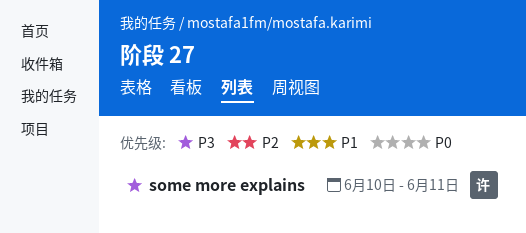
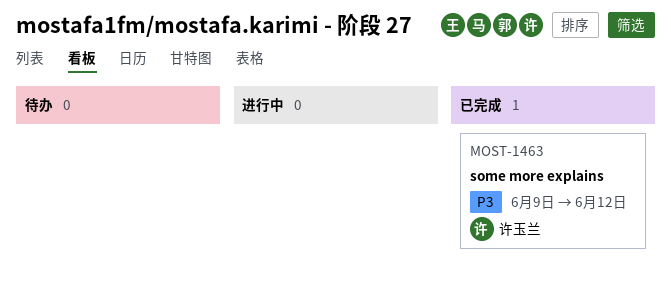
some more explains, start: Jun 10 -> Jun 9
some more explains, due: Jun 11 -> Jun 12

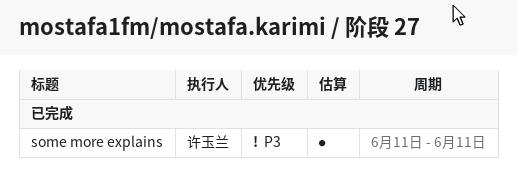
some more explains, start: Jun 9 -> Jun 11
some more explains, due: Jun 12 -> Jun 11

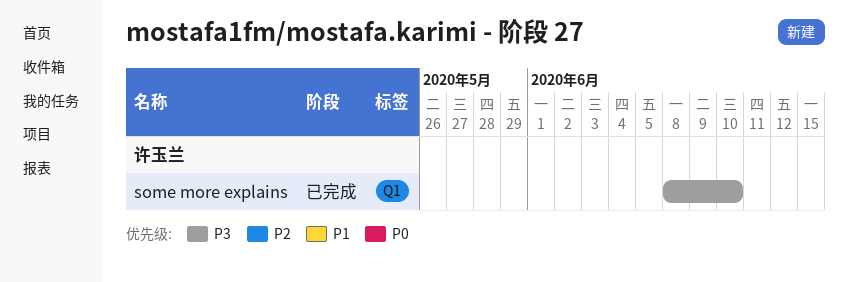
some more explains, start: Jun 11 -> Jun 8
some more explains, due: Jun 11 -> Jun 10

